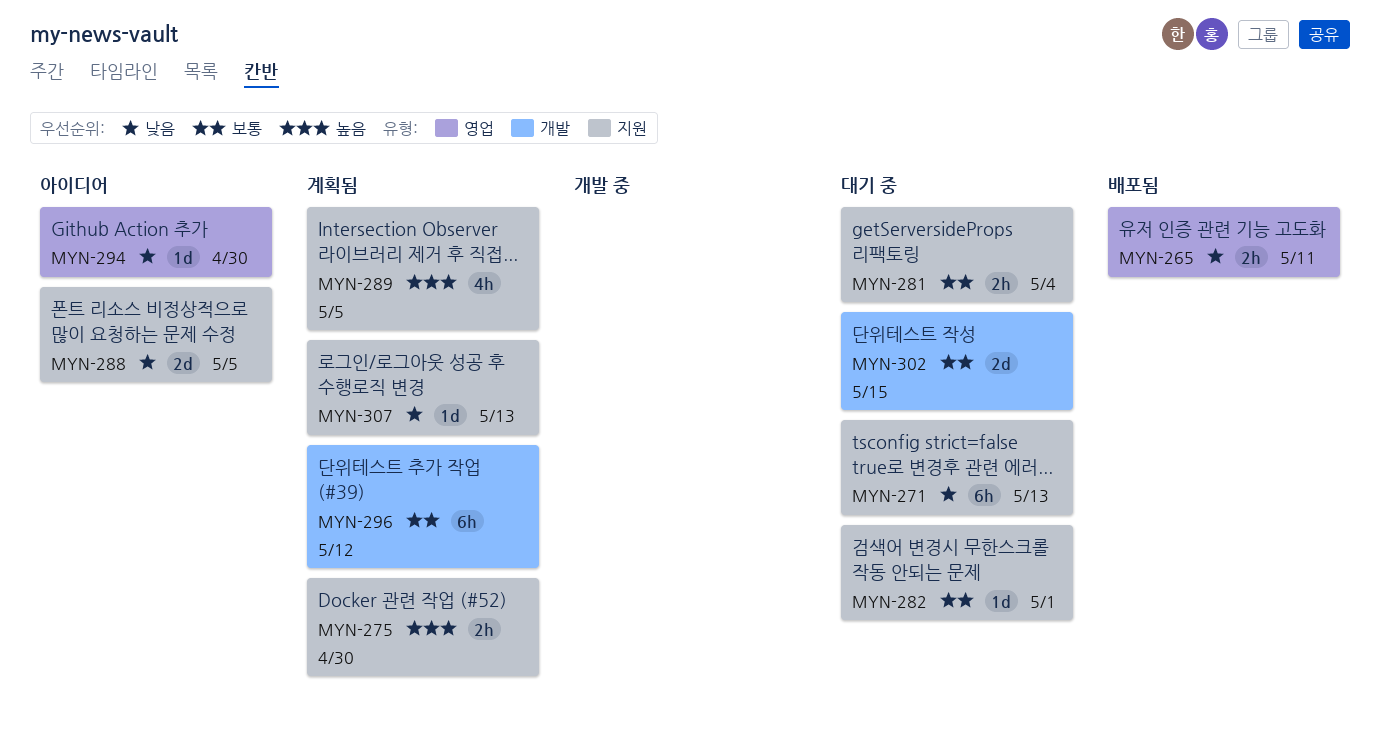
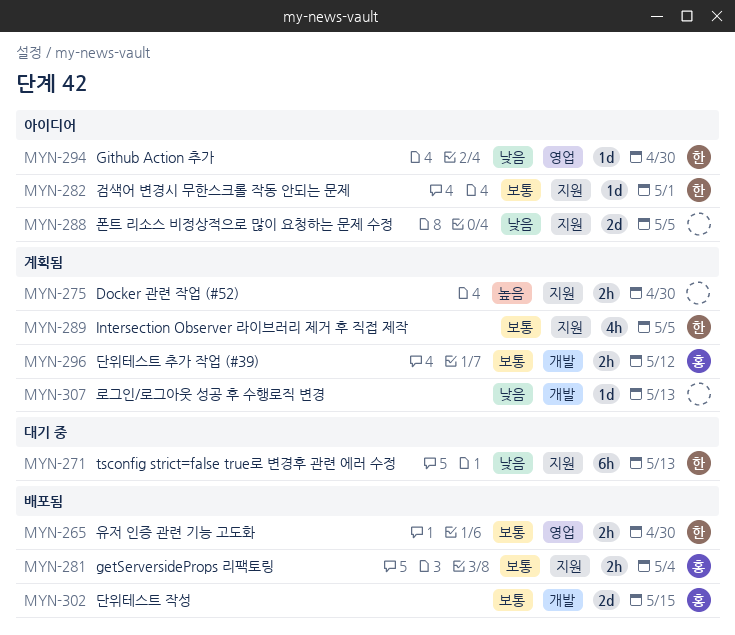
MYN-265, priority: 낮음 -> 보통
MYN-265, due: May 11 -> Apr 30
MYN-281, status: 대기 중 -> 배포됨
MYN-282, status: 대기 중 -> 아이디어
MYN-289, priority: 높음 -> 보통
MYN-296, estimate: 6h -> 2h
MYN-302, status: 대기 중 -> 배포됨
MYN-307, label: 지원 -> 개발

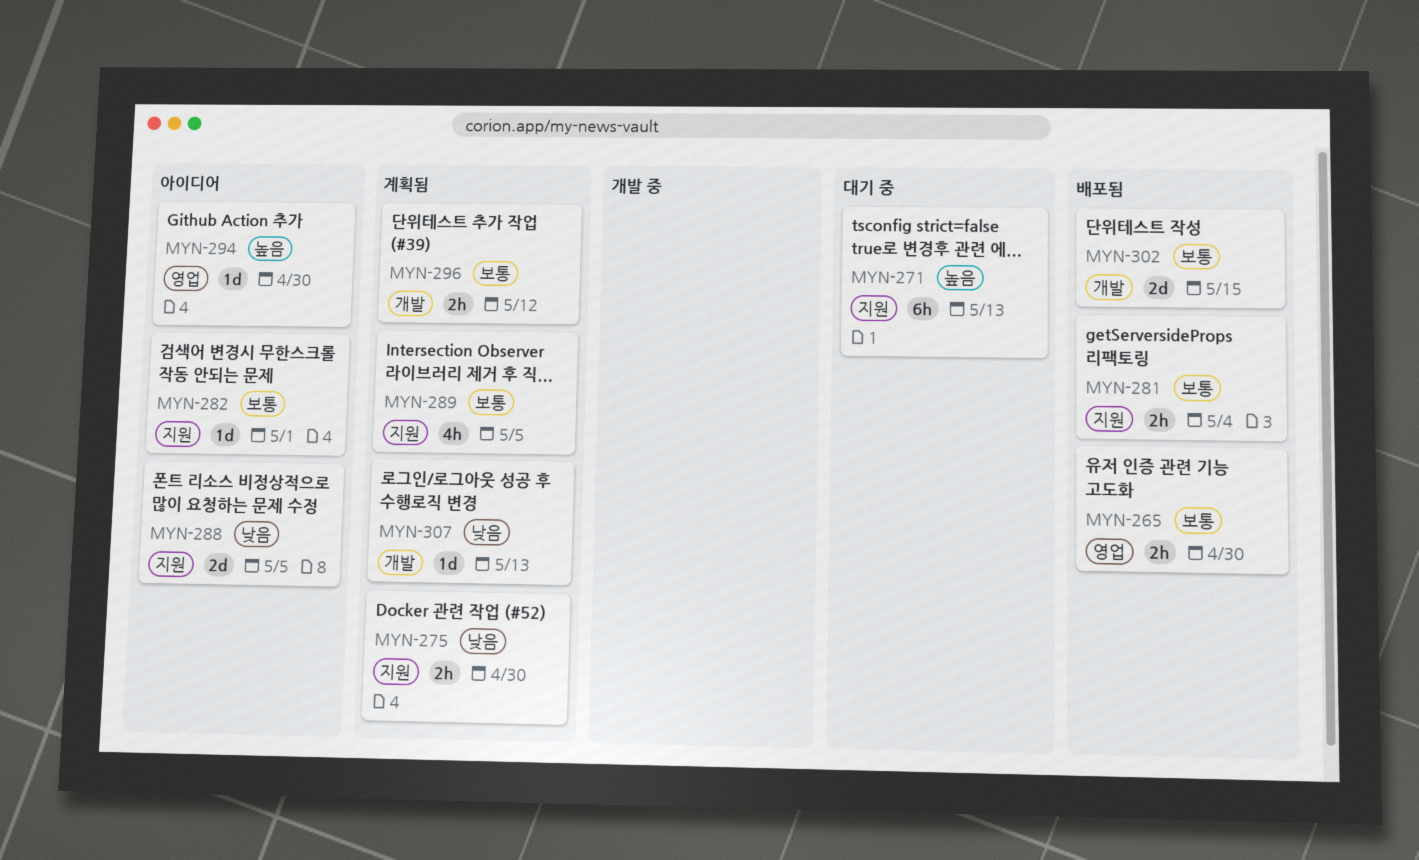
MYN-271, priority: 낮음 -> 높음
MYN-275, priority: 높음 -> 낮음
MYN-294, priority: 낮음 -> 높음

